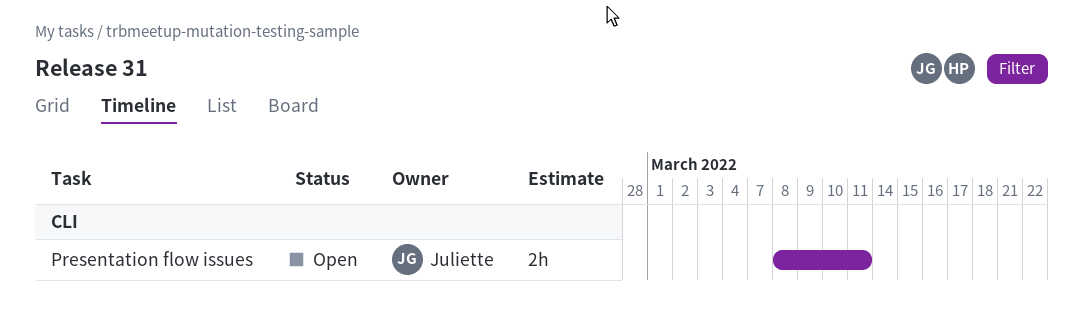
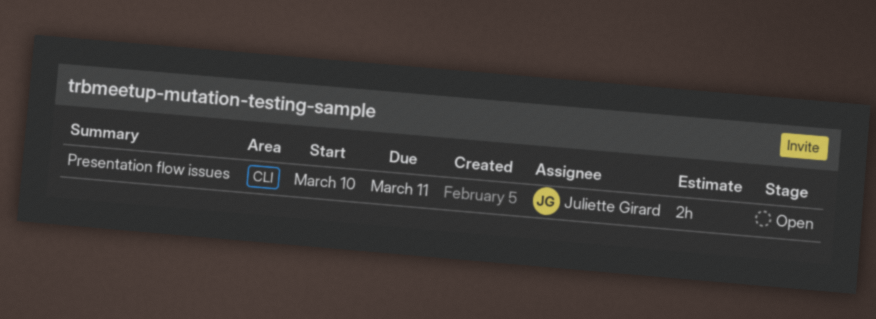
Presentation flow issues, start: Mar 8 -> Mar 10

